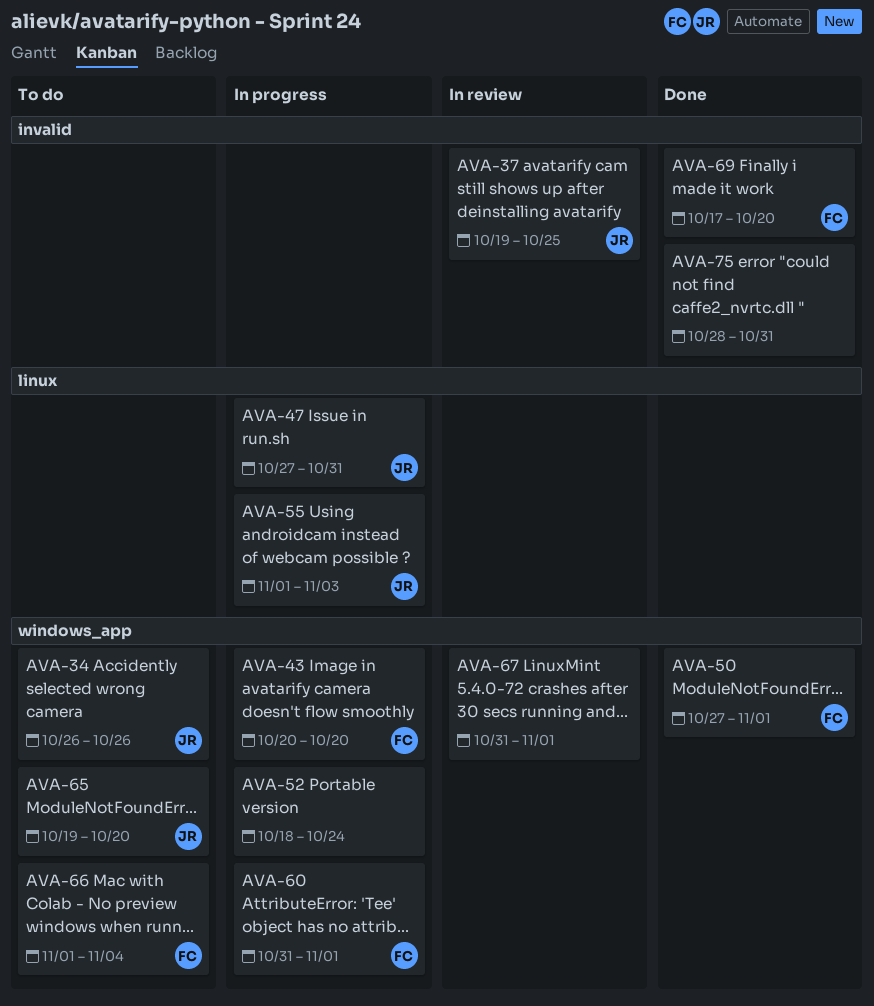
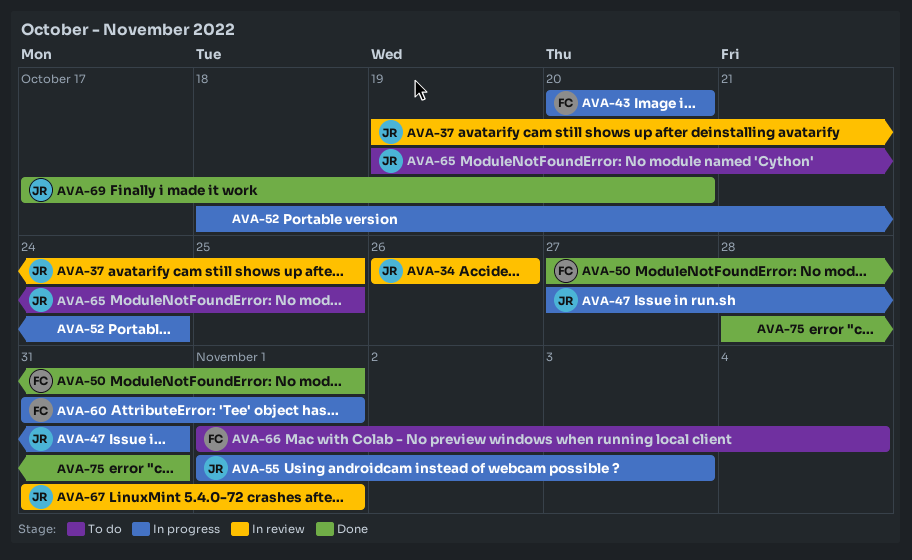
AVA-34, status: To do -> In review
AVA-65, due: Oct 20 -> Oct 25
AVA-67, owner: none -> JR
AVA-69, owner: FC -> JR

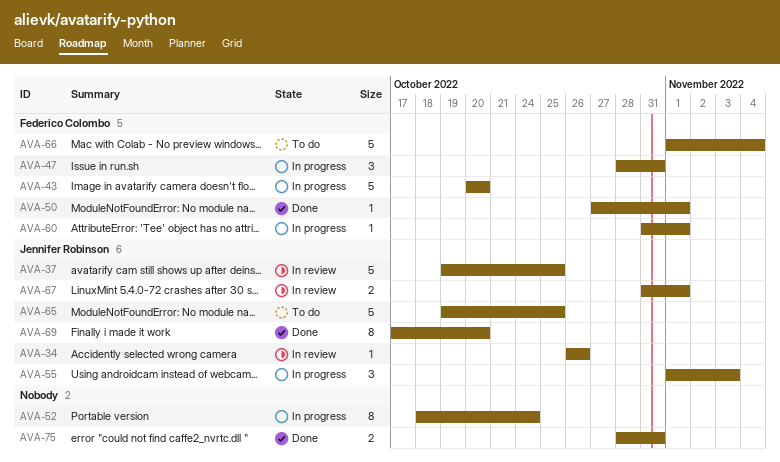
AVA-47, owner: Jennifer Robinson -> Federico Colombo
AVA-47, start: Oct 27 -> Oct 28

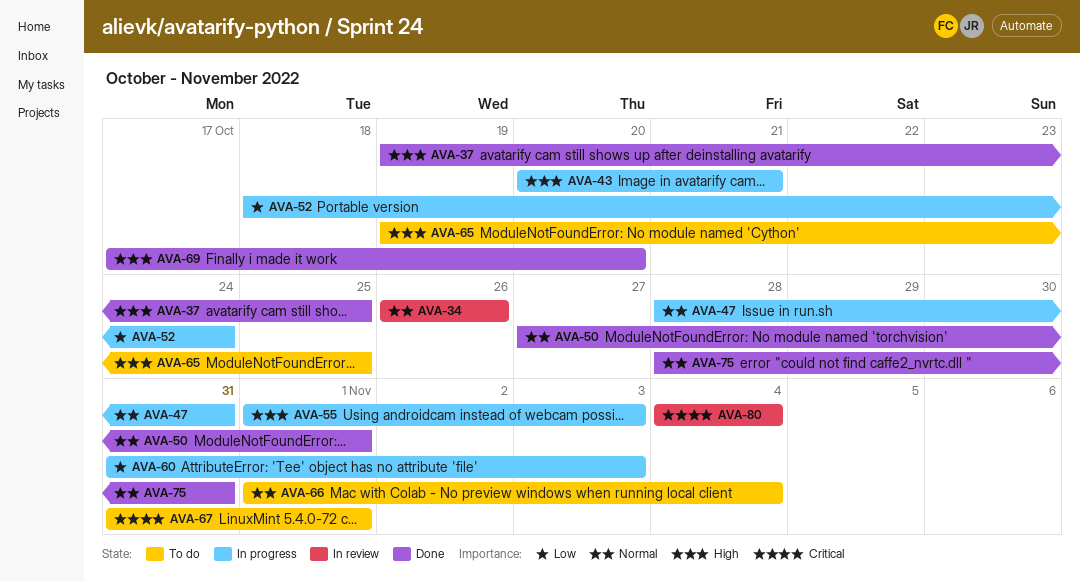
AVA-37, status: In review -> Done
AVA-43, due: Oct 20 -> Oct 21
AVA-60, due: Nov 1 -> Nov 3
AVA-67, status: In review -> To do
AVA-80: none -> present

